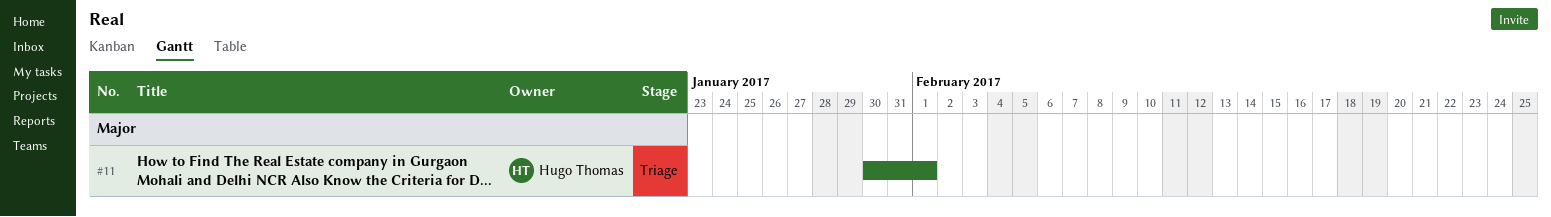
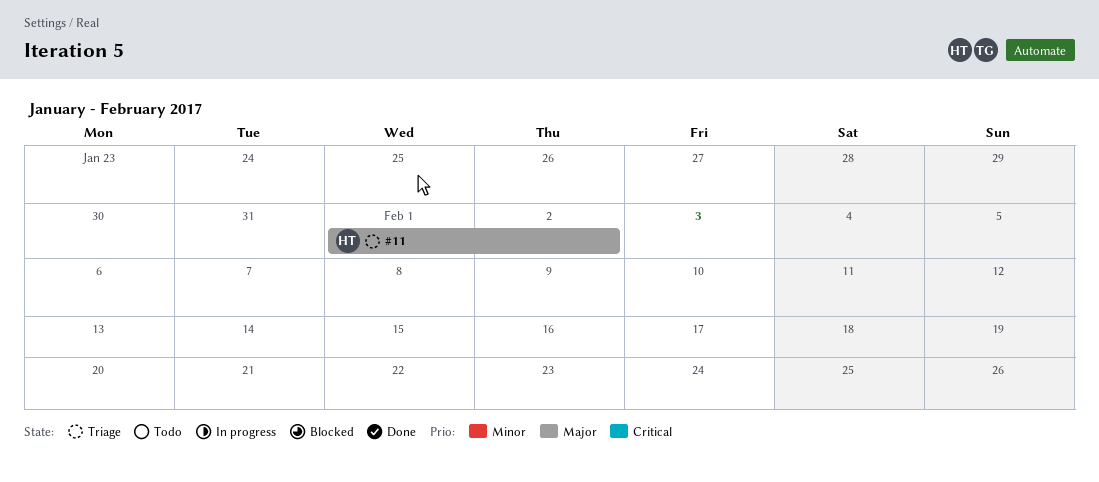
#11, start: Jan 30 -> Feb 1
#11, due: Feb 1 -> Feb 2

